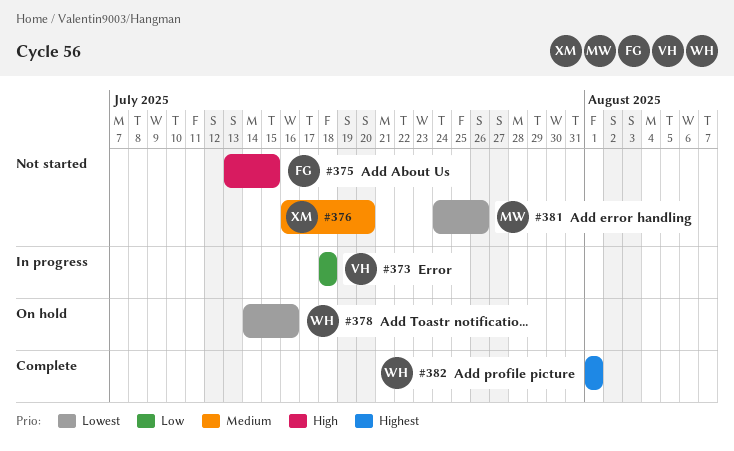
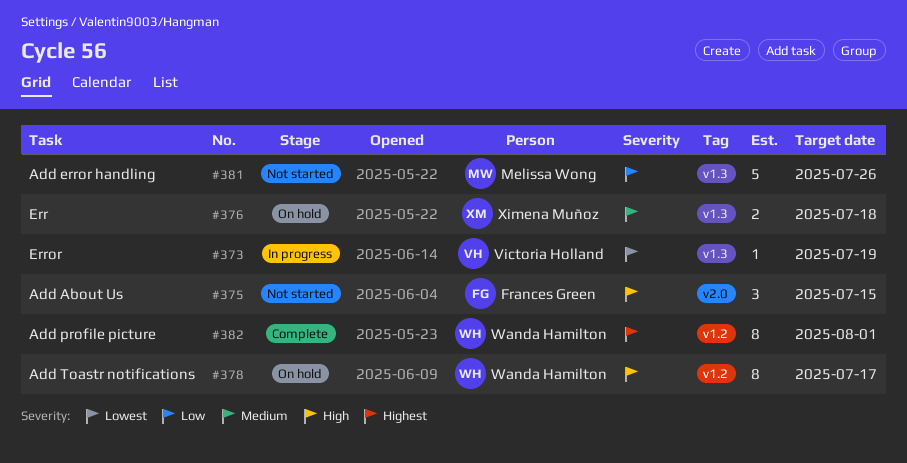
#373, priority: Low -> Lowest
#373, due: Jul 18 -> Jul 19
#376, status: Not started -> On hold
#376, due: Jul 20 -> Jul 18
#378, priority: Lowest -> High
#378, due: Jul 16 -> Jul 17
#381, priority: Lowest -> Low

